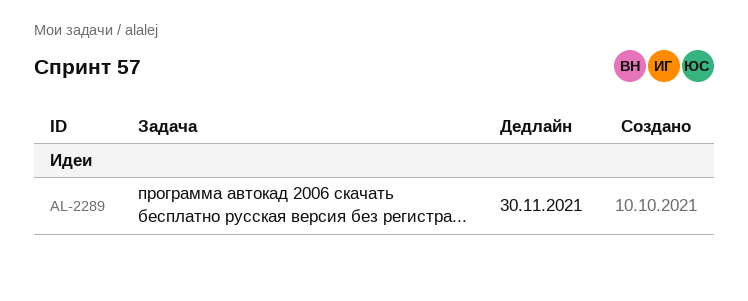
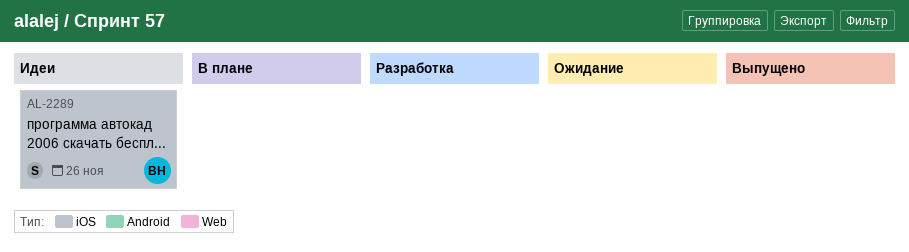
AL-2289, due: Nov 30 -> Nov 26

